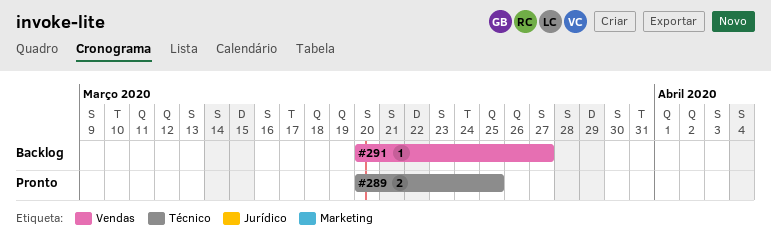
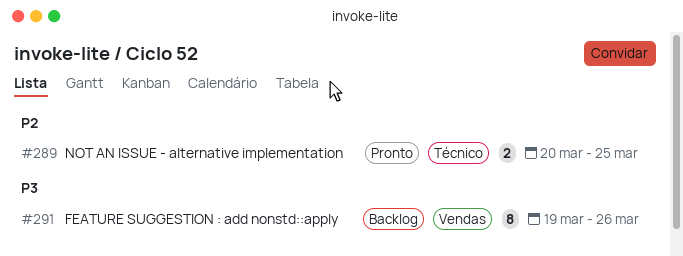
#291, estimate: 1 -> 8
#291, start: Mar 20 -> Mar 19
#291, due: Mar 27 -> Mar 26

